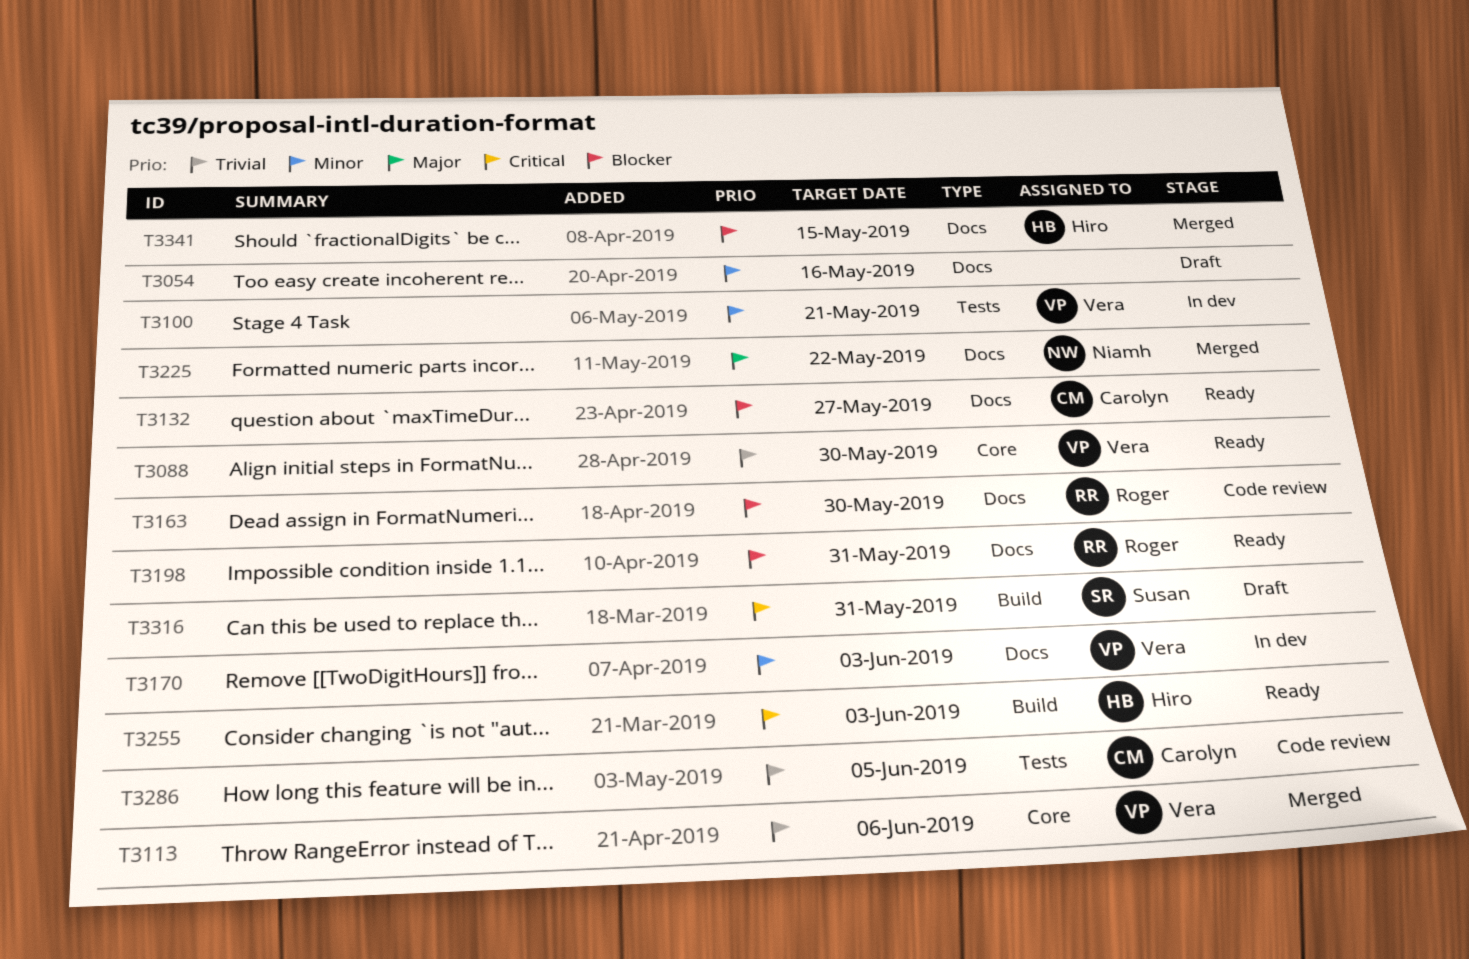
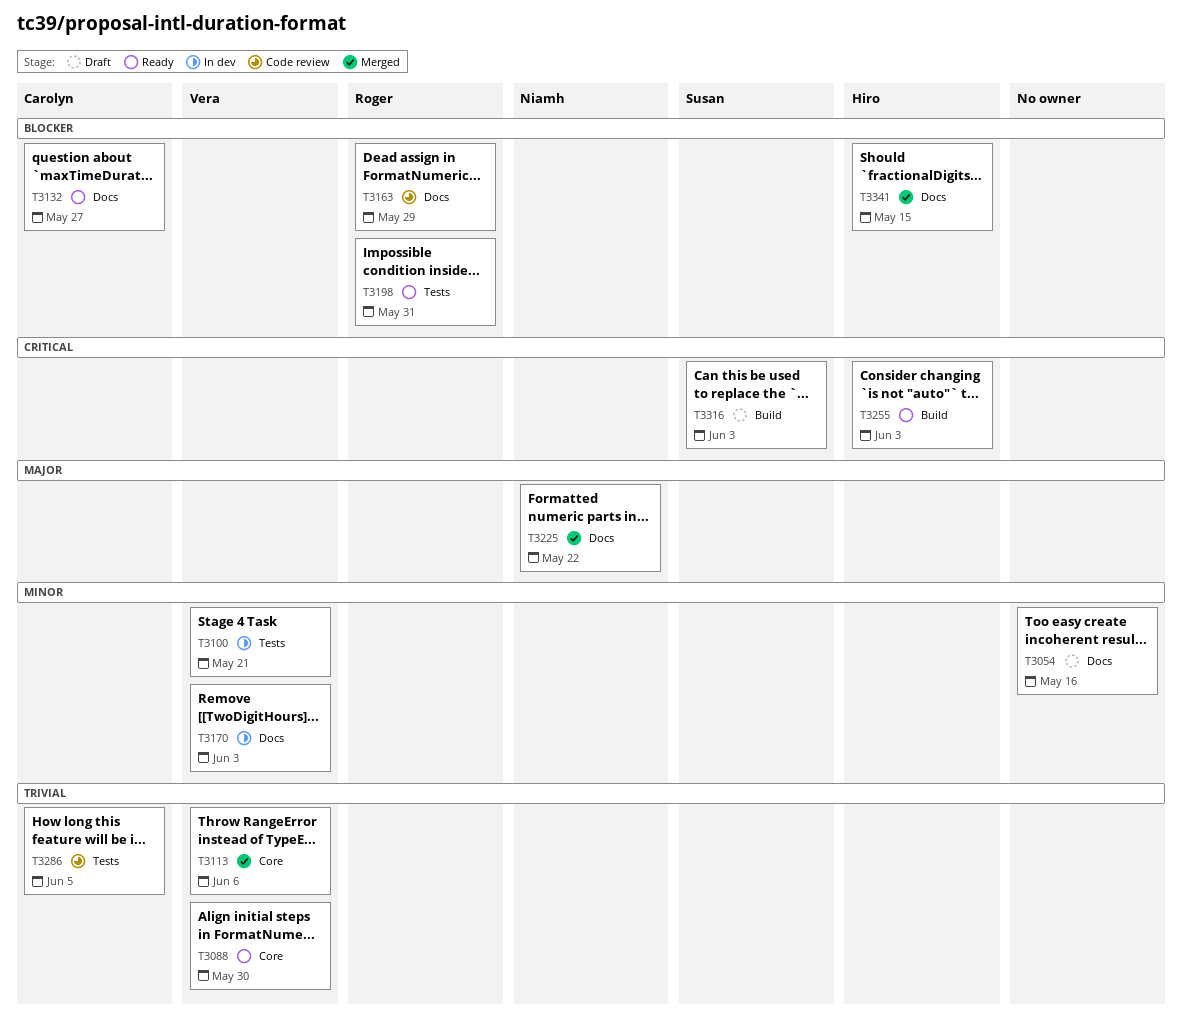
T3163, due: May 30 -> May 29
T3198, label: Docs -> Tests
T3316, due: May 31 -> Jun 3

